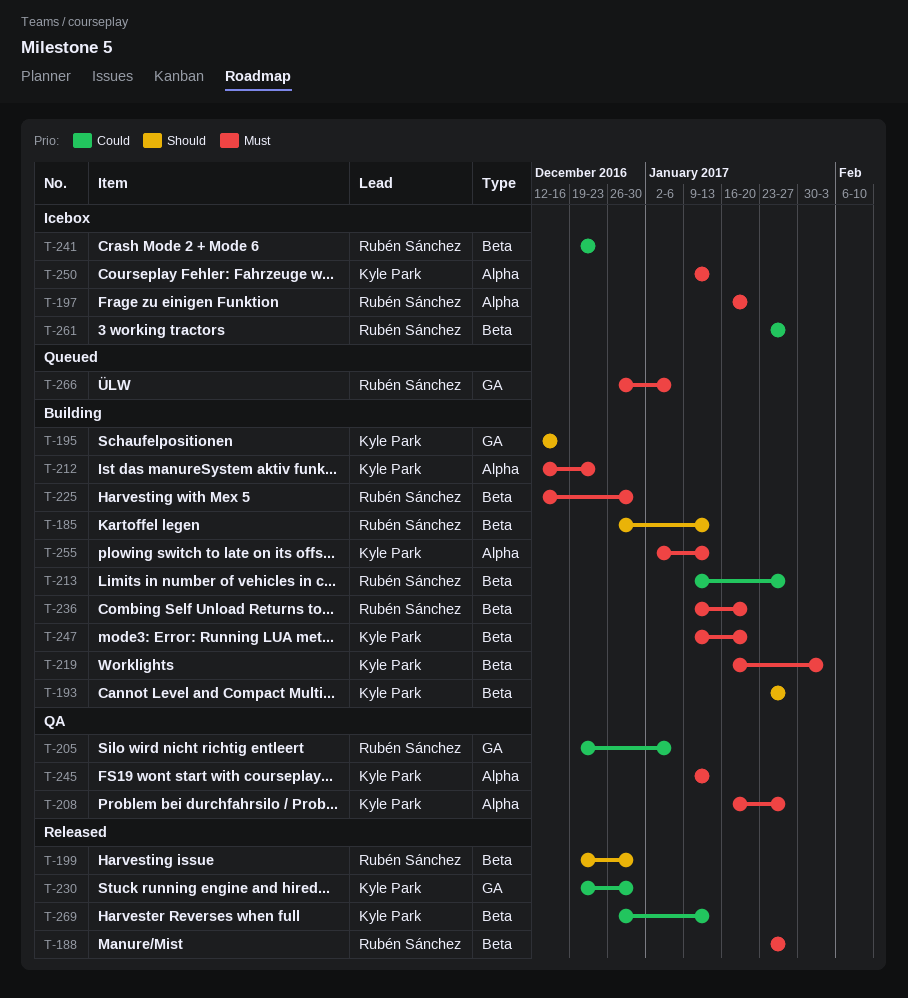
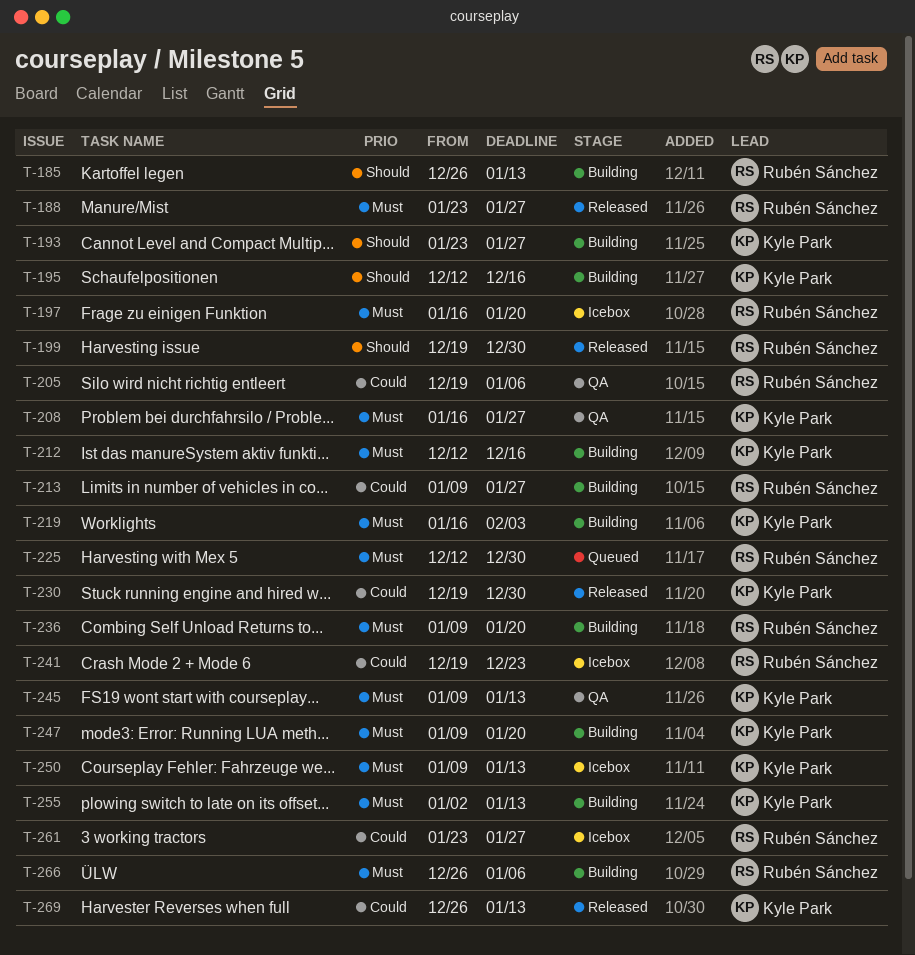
T-212, due: Dec 23 -> Dec 16
T-225, status: Building -> Queued
T-266, status: Queued -> Building

